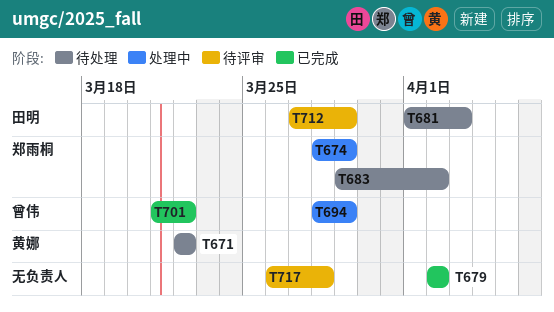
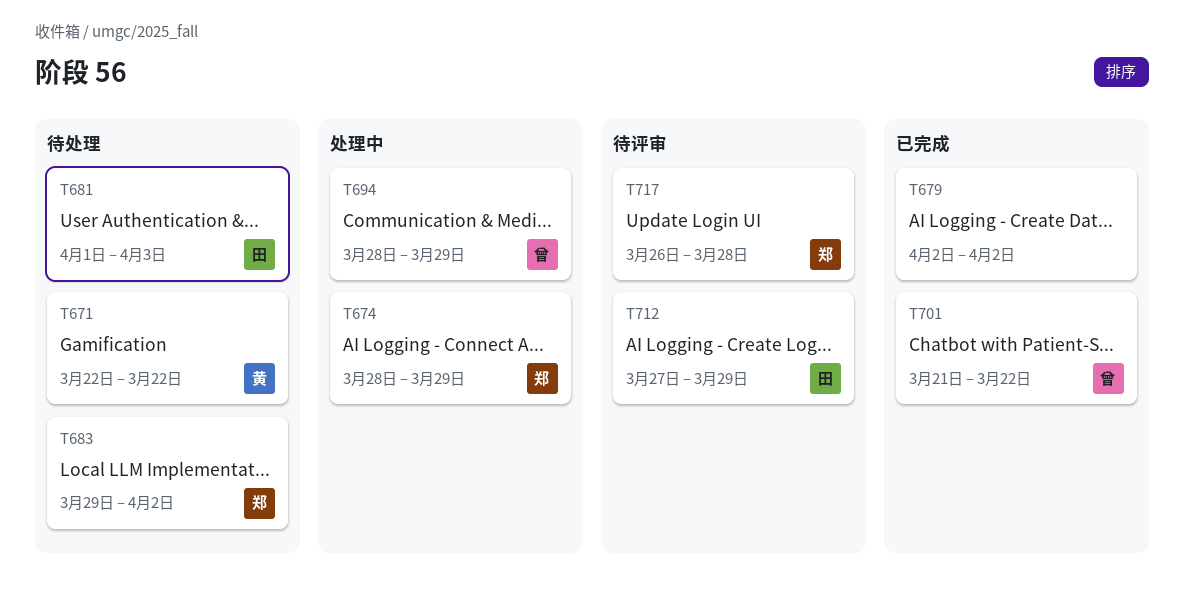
T717, owner: none -> 郑雨桐

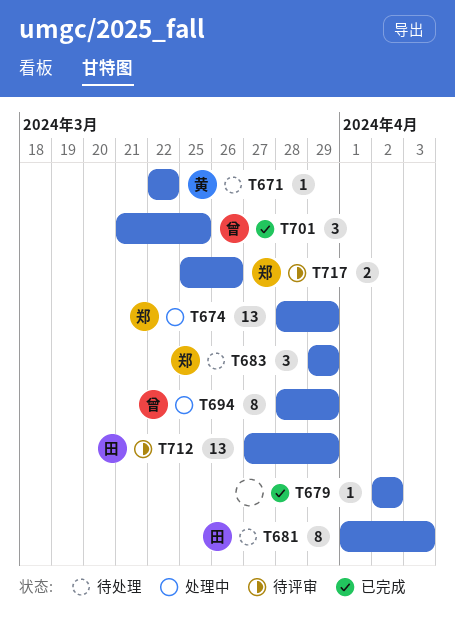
T683, due: Apr 2 -> Mar 29
T701, due: Mar 22 -> Mar 25
T717, start: Mar 26 -> Mar 25
T717, due: Mar 28 -> Mar 26

